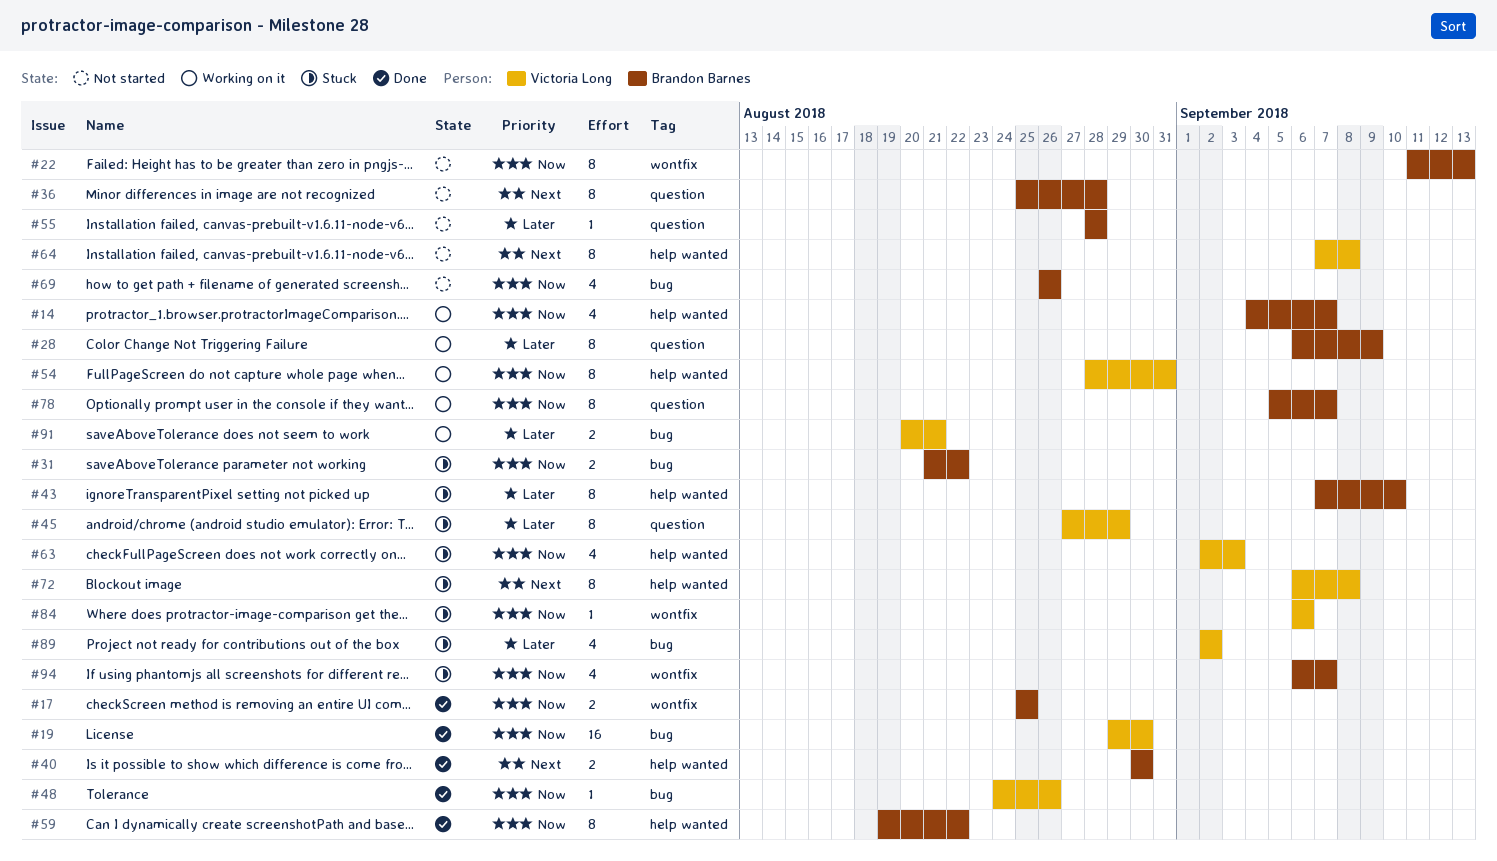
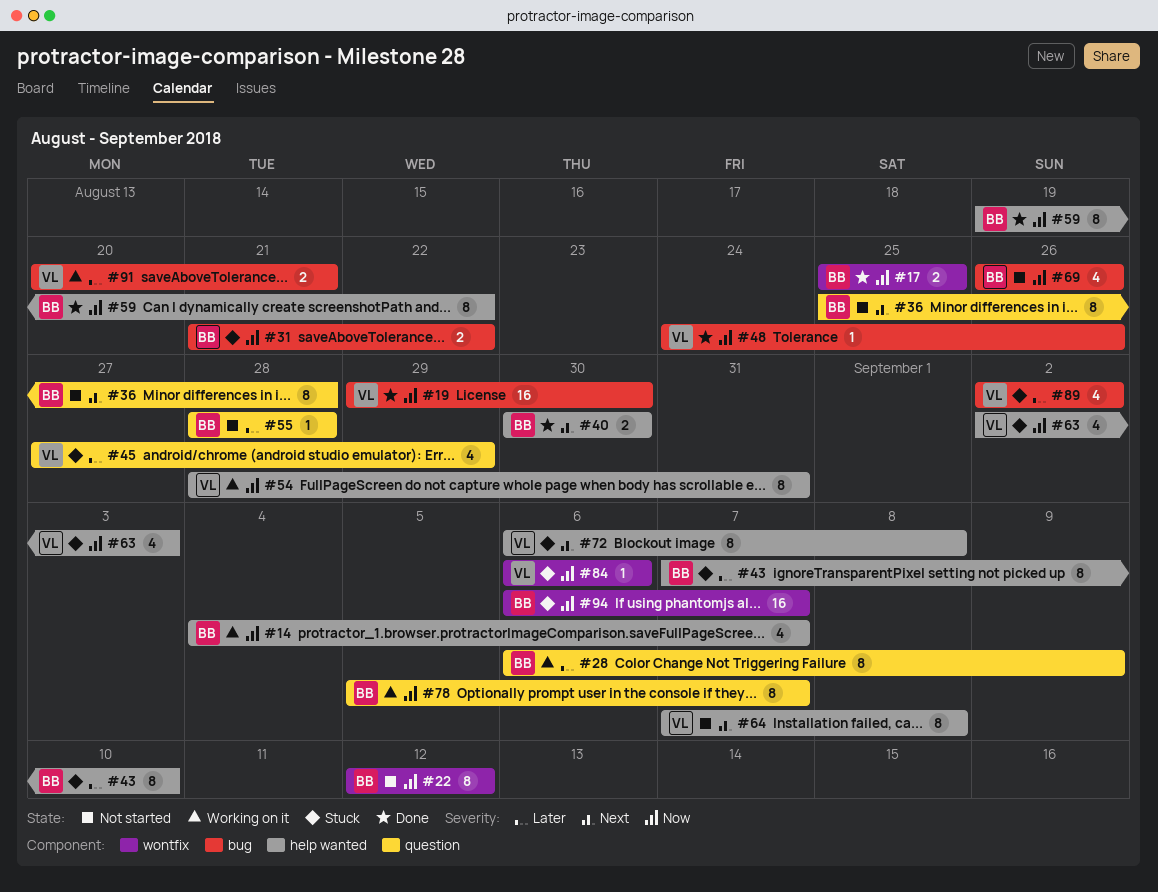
#22, start: Sep 11 -> Sep 12
#22, due: Sep 13 -> Sep 12
#45, estimate: 8 -> 4
#94, estimate: 4 -> 16

